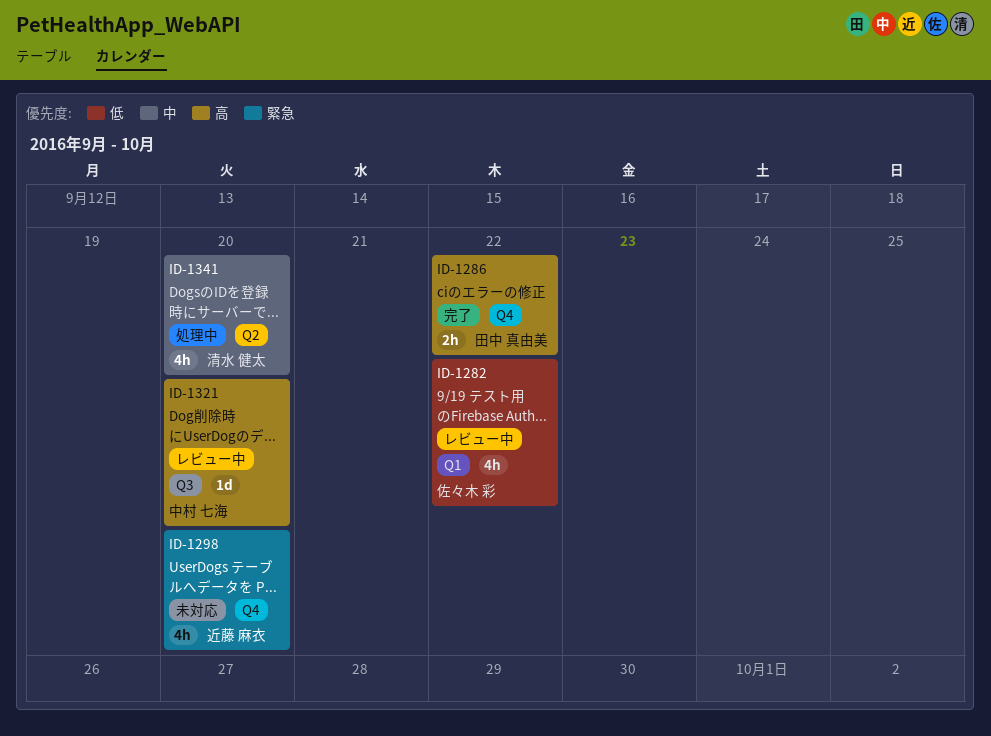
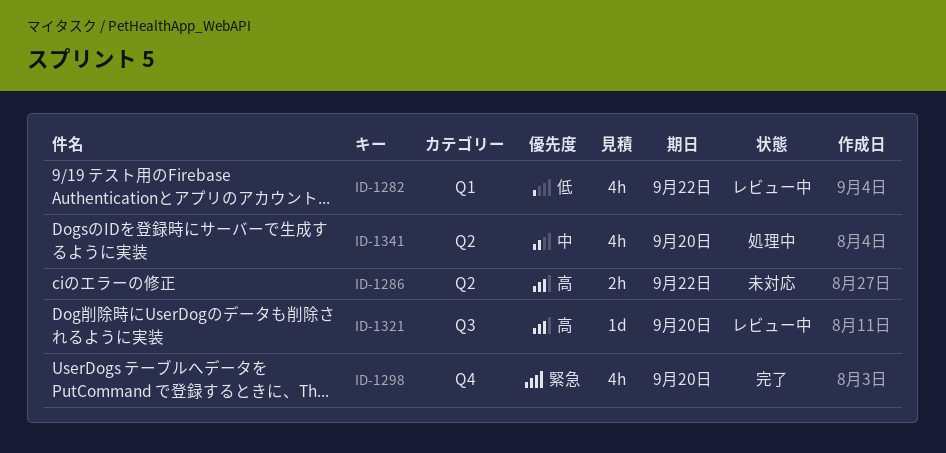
ID-1286, status: 完了 -> 未対応
ID-1286, label: Q4 -> Q2
ID-1298, status: 未対応 -> 完了

